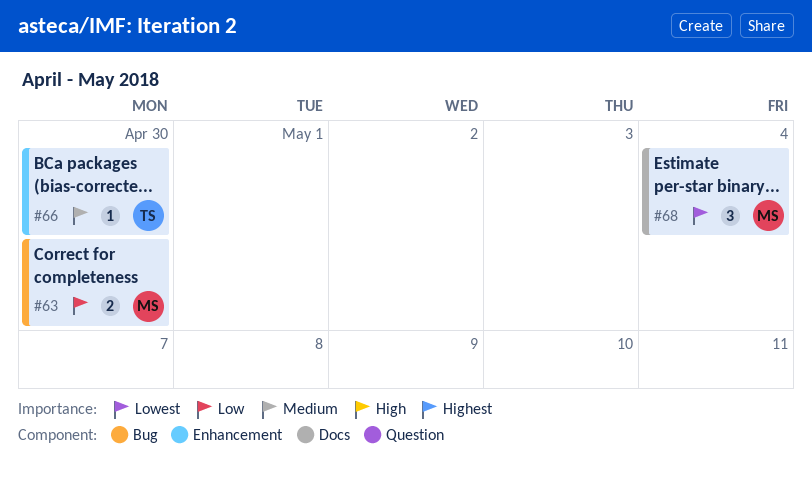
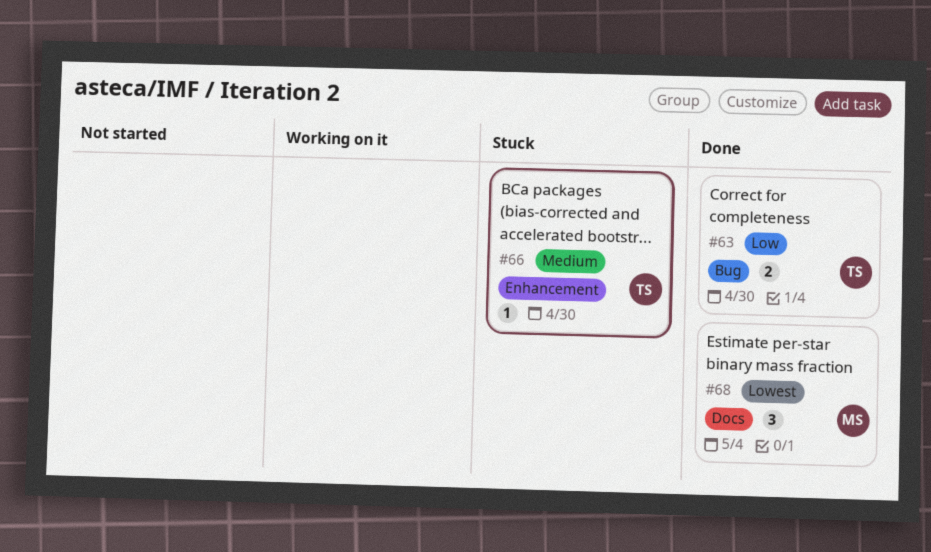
#63, owner: MS -> TS

